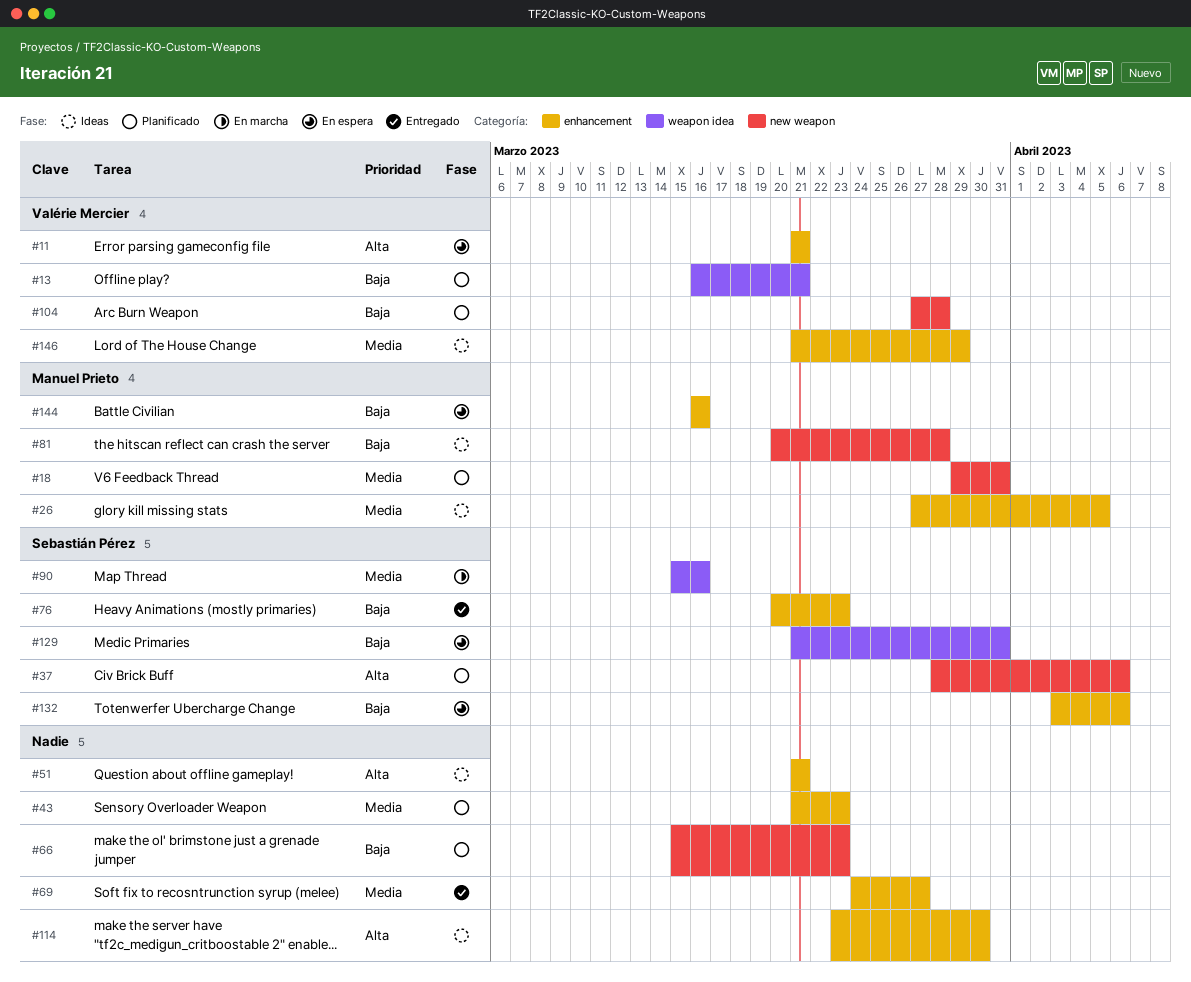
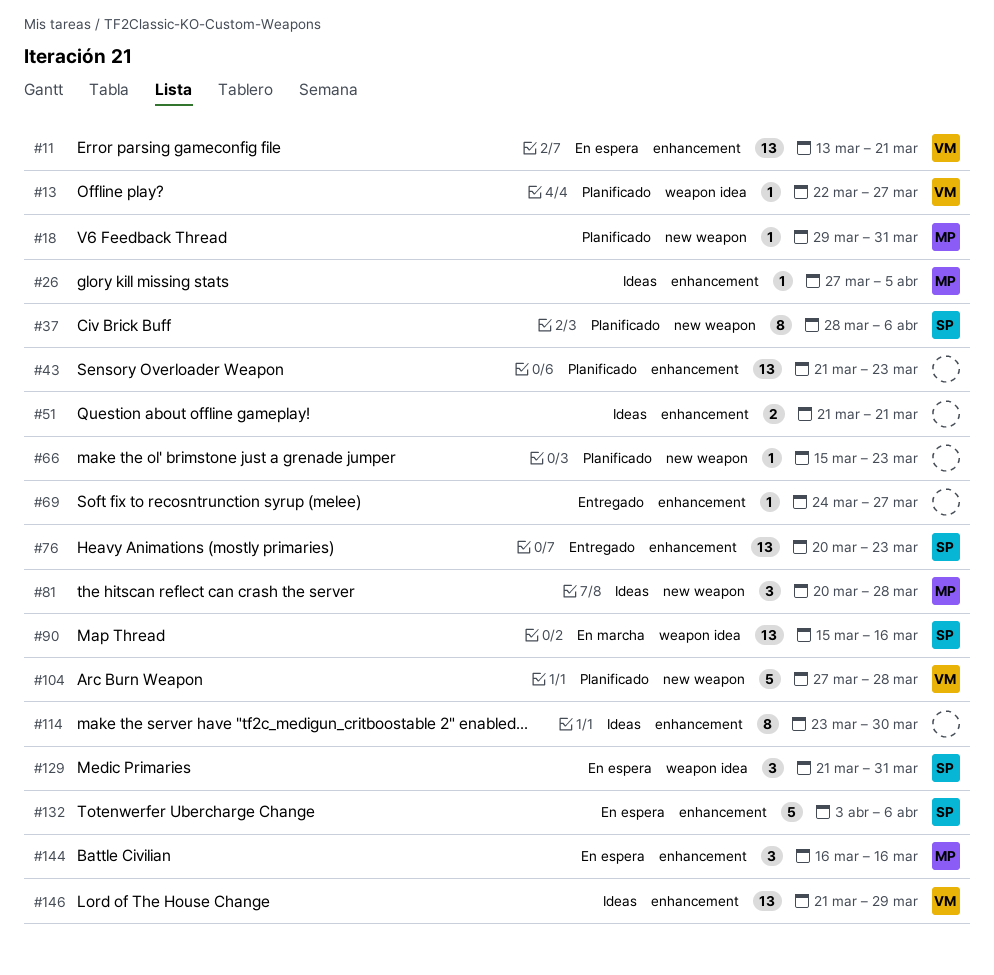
#11, start: Mar 21 -> Mar 13
#13, start: Mar 16 -> Mar 22
#13, due: Mar 21 -> Mar 27

